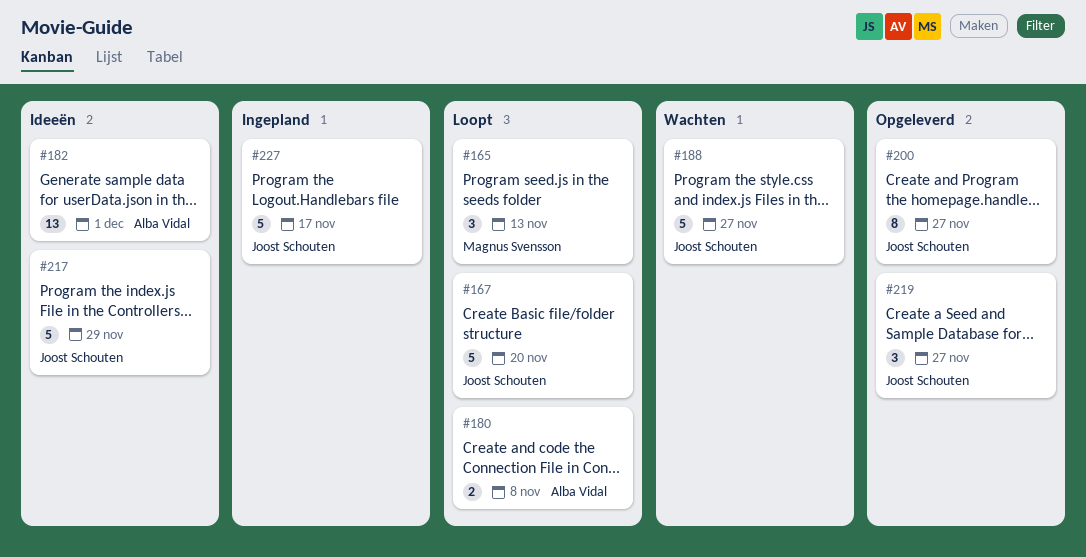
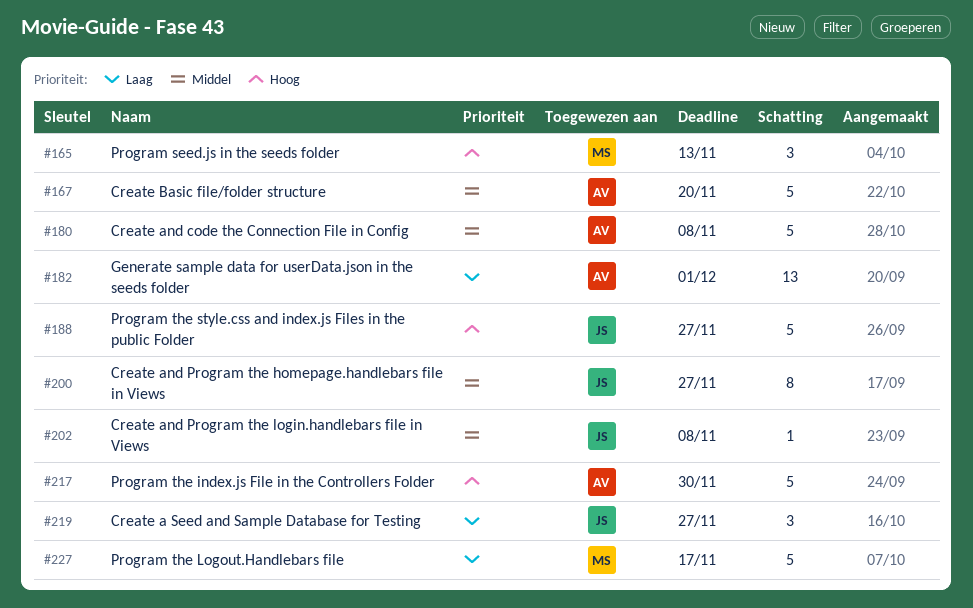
#167, owner: Joost Schouten -> Alba Vidal
#180, estimate: 2 -> 5
#202: none -> present
#217, owner: Joost Schouten -> Alba Vidal
#217, due: Nov 29 -> Nov 30
#227, owner: Joost Schouten -> Magnus Svensson

